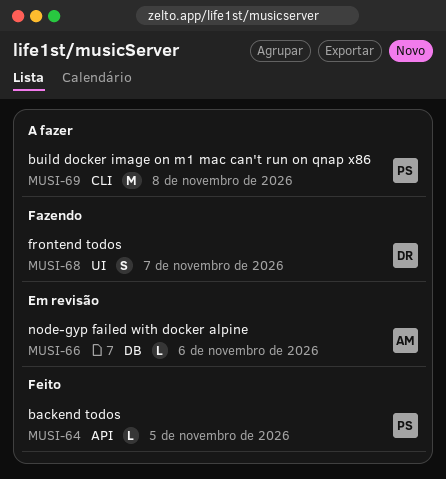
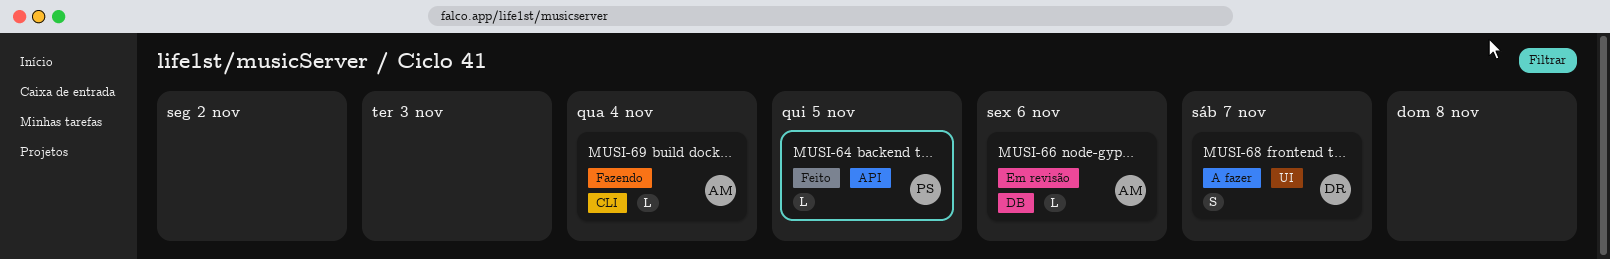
MUSI-68, status: Fazendo -> A fazer
MUSI-69, status: A fazer -> Fazendo
MUSI-69, owner: PS -> AM
MUSI-69, estimate: M -> L
MUSI-69, due: Nov 8 -> Nov 4

